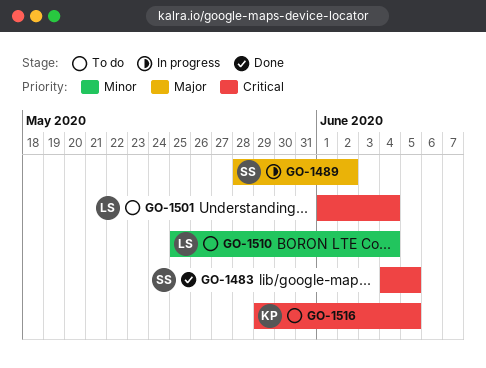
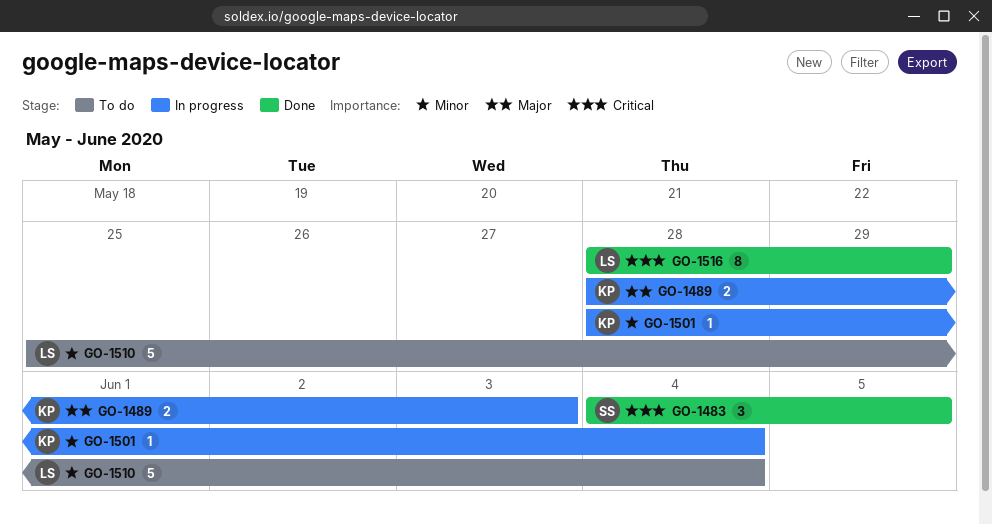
GO-1489, owner: SS -> KP
GO-1489, due: Jun 2 -> Jun 3
GO-1501, status: To do -> In progress
GO-1501, owner: LS -> KP
GO-1501, priority: Critical -> Minor
GO-1501, start: Jun 1 -> May 28
GO-1516, status: To do -> Done
GO-1516, owner: KP -> LS
GO-1516, start: May 29 -> May 28
GO-1516, due: Jun 5 -> May 29

